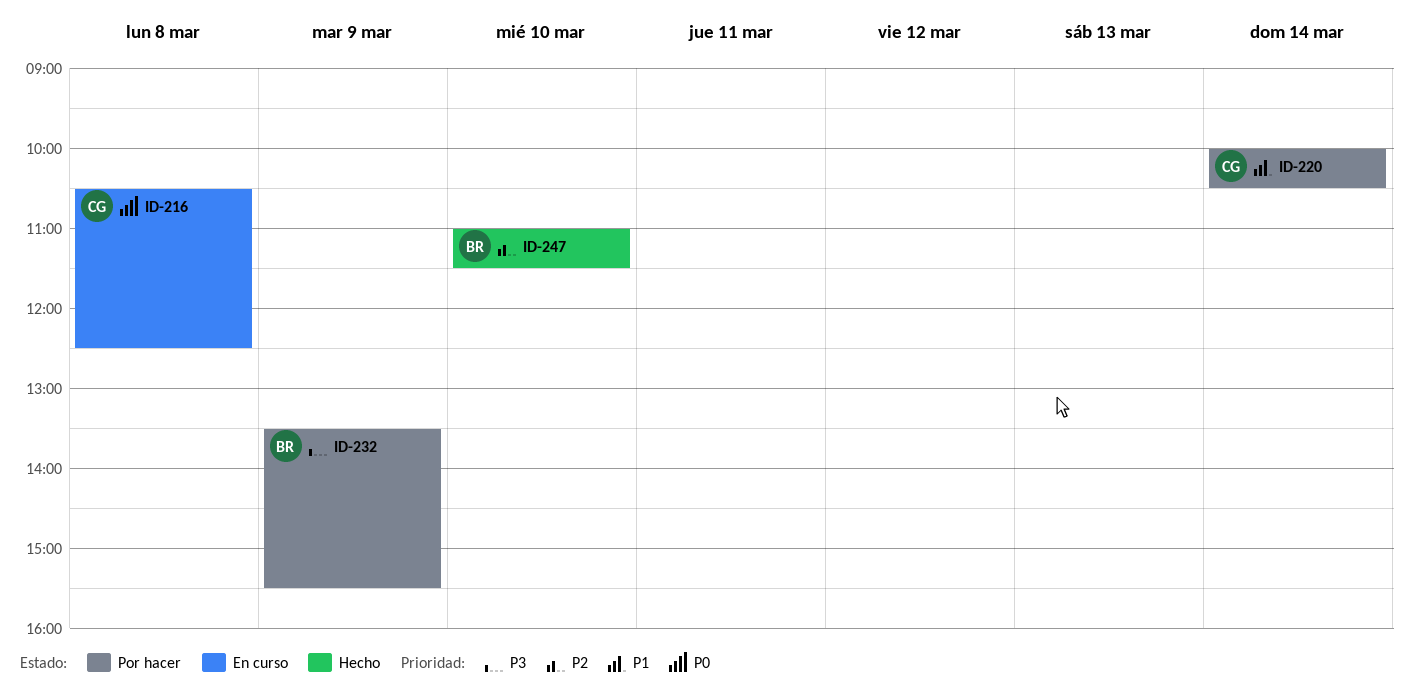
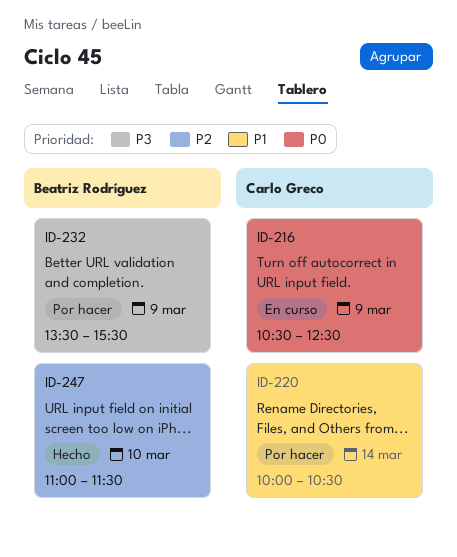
ID-216, day: Mar 8 -> Mar 9

